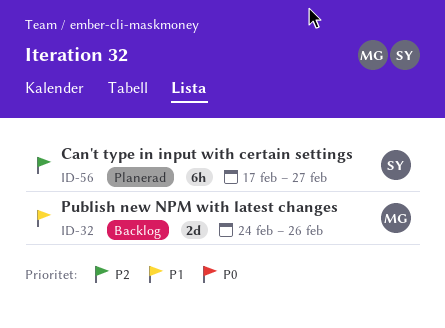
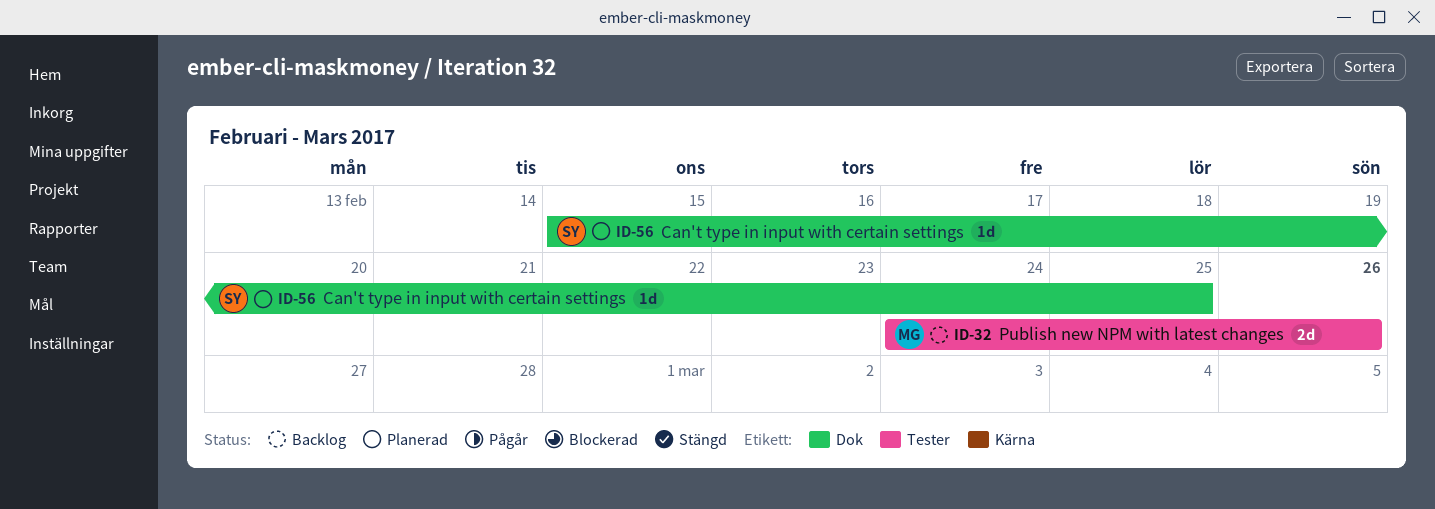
ID-56, estimate: 6h -> 1d
ID-56, start: Feb 17 -> Feb 15
ID-56, due: Feb 27 -> Feb 25

